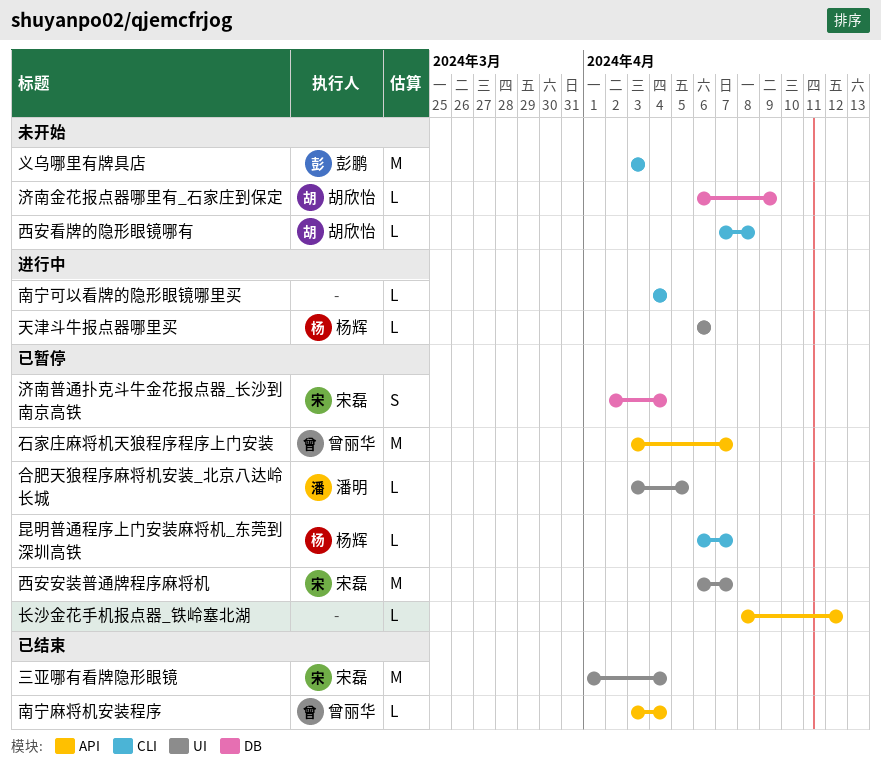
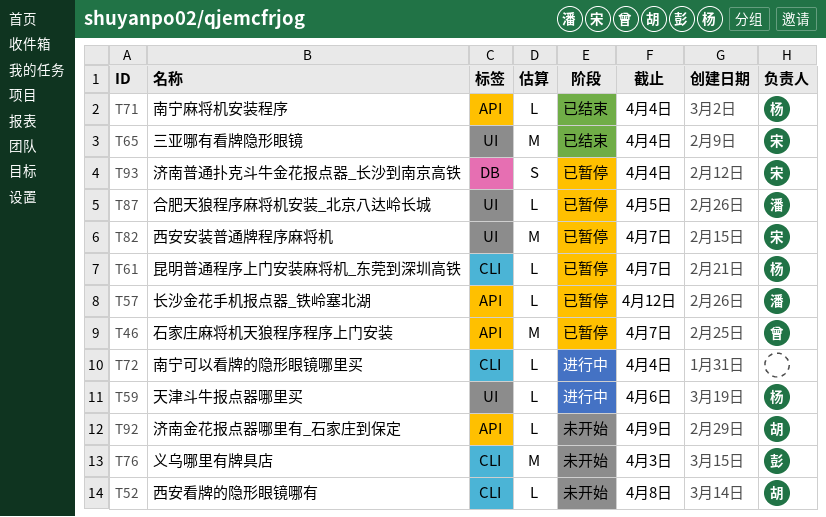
南宁麻将机安装程序, owner: 曾丽华 -> 杨辉
济南金花报点器哪里有_石家庄到保定, label: DB -> API
长沙金花手机报点器_铁岭塞北湖, owner: none -> 潘明

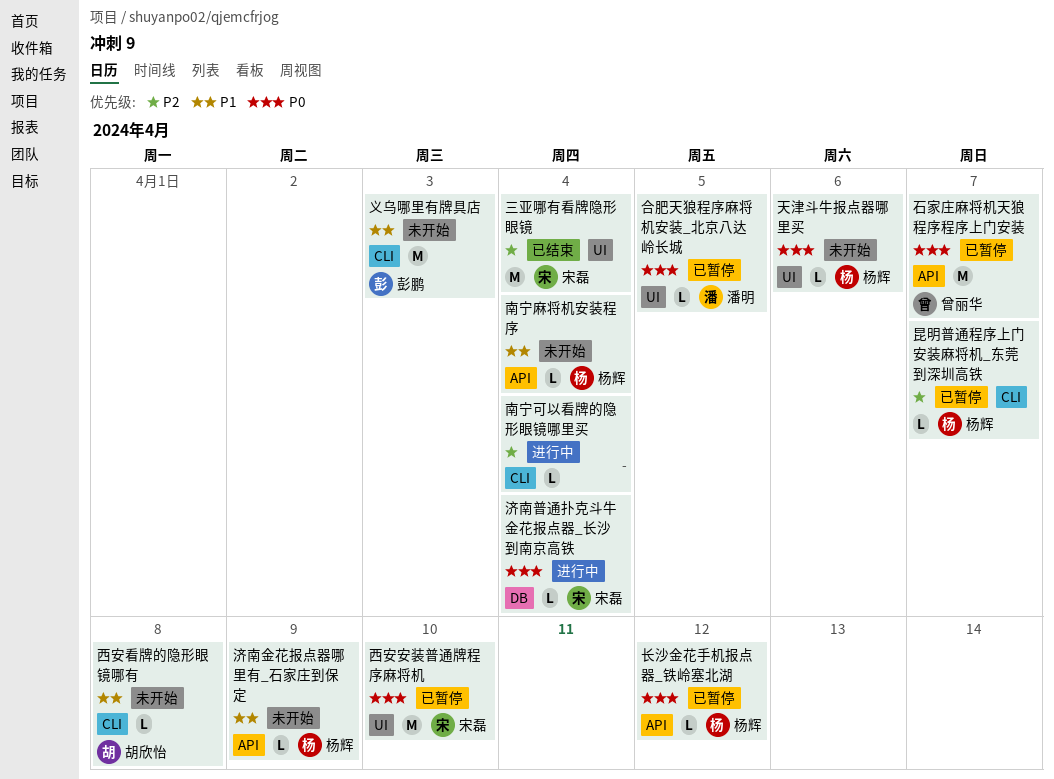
南宁麻将机安装程序, status: 已结束 -> 未开始
天津斗牛报点器哪里买, status: 进行中 -> 未开始
济南普通扑克斗牛金花报点器_长沙到南京高铁, status: 已暂停 -> 进行中
济南普通扑克斗牛金花报点器_长沙到南京高铁, estimate: S -> L
济南金花报点器哪里有_石家庄到保定, owner: 胡欣怡 -> 杨辉
西安安装普通牌程序麻将机, due: Apr 7 -> Apr 10
长沙金花手机报点器_铁岭塞北湖, owner: 潘明 -> 杨辉

